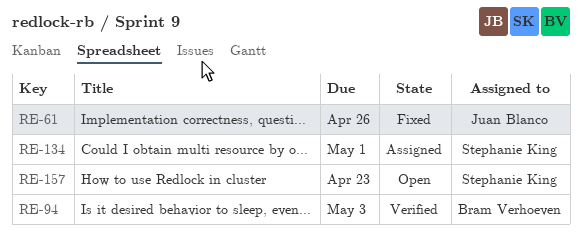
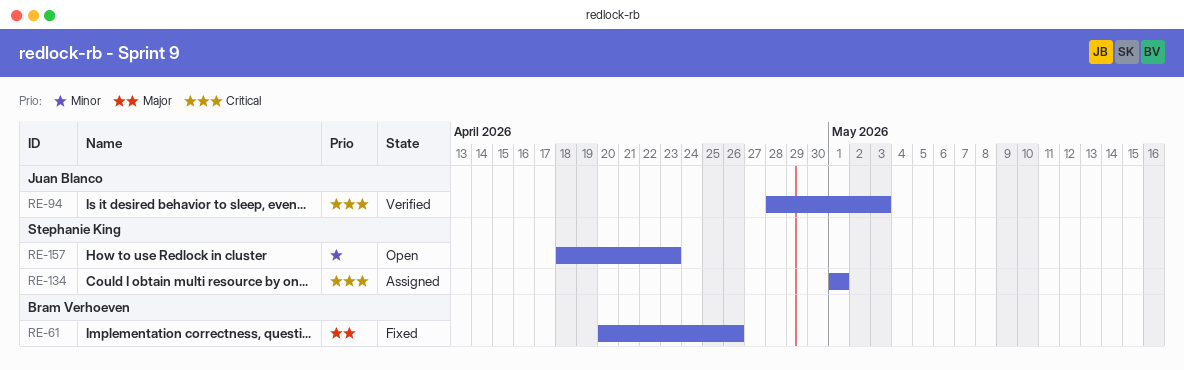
RE-61, owner: Juan Blanco -> Bram Verhoeven
RE-94, owner: Bram Verhoeven -> Juan Blanco

